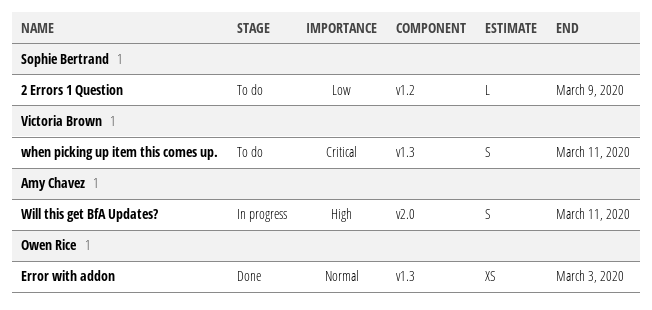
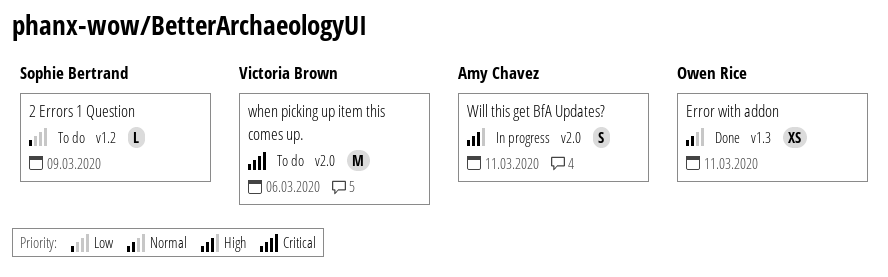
Error with addon, due: Mar 3 -> Mar 11
when picking up item this comes up., label: v1.3 -> v2.0
when picking up item this comes up., estimate: S -> M
when picking up item this comes up., due: Mar 11 -> Mar 6

